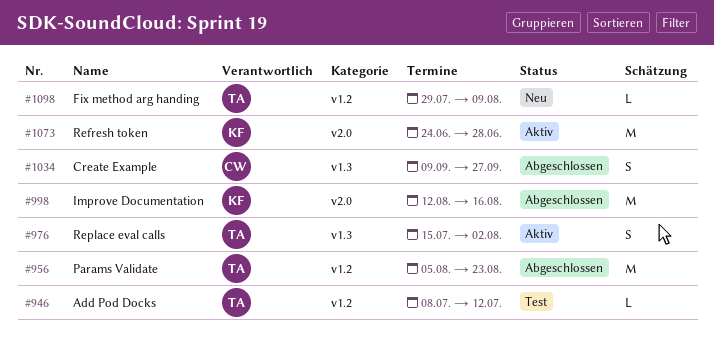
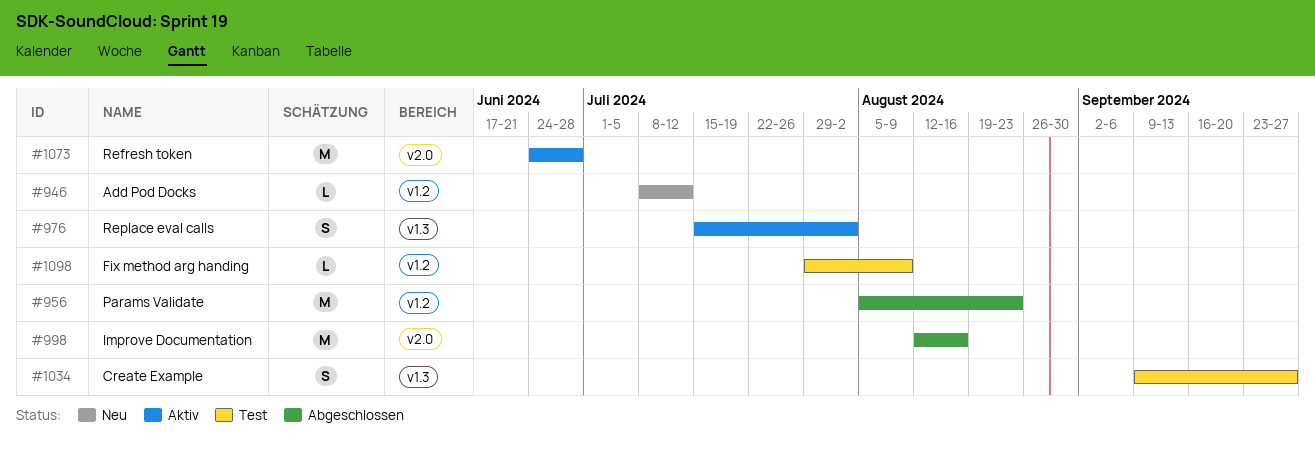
#946, status: Test -> Neu
#1034, status: Abgeschlossen -> Test
#1098, status: Neu -> Test

